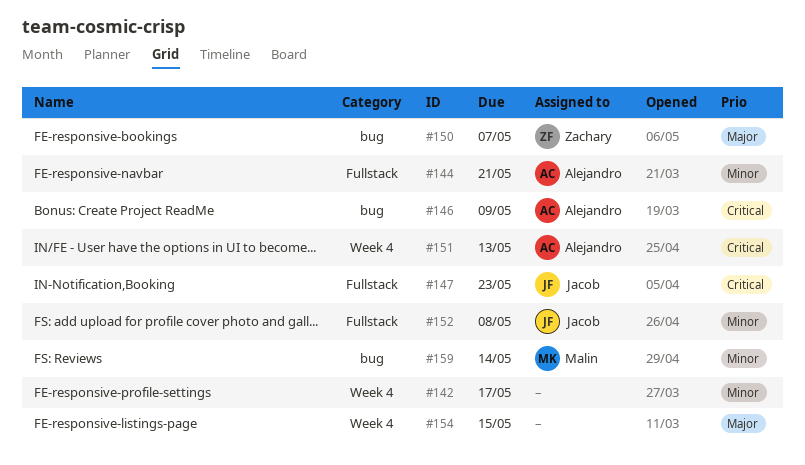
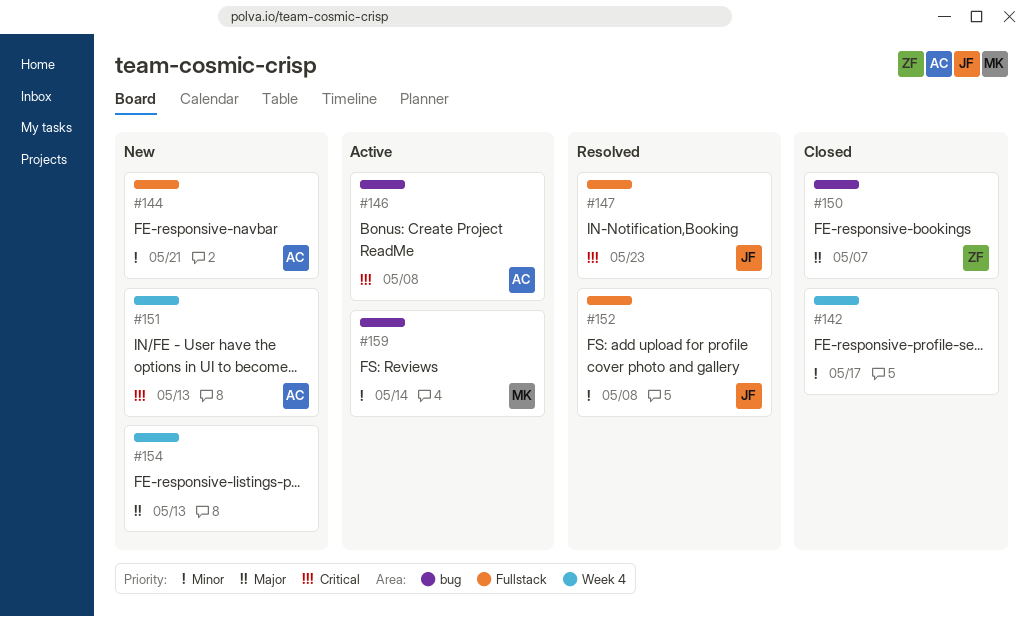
#146, due: May 9 -> May 8
#154, due: May 15 -> May 13

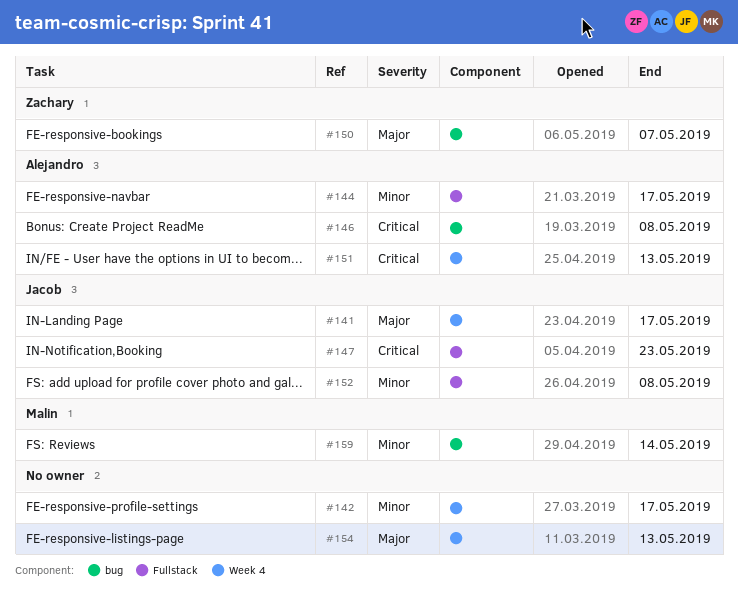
#141: none -> present
#144, due: May 21 -> May 17

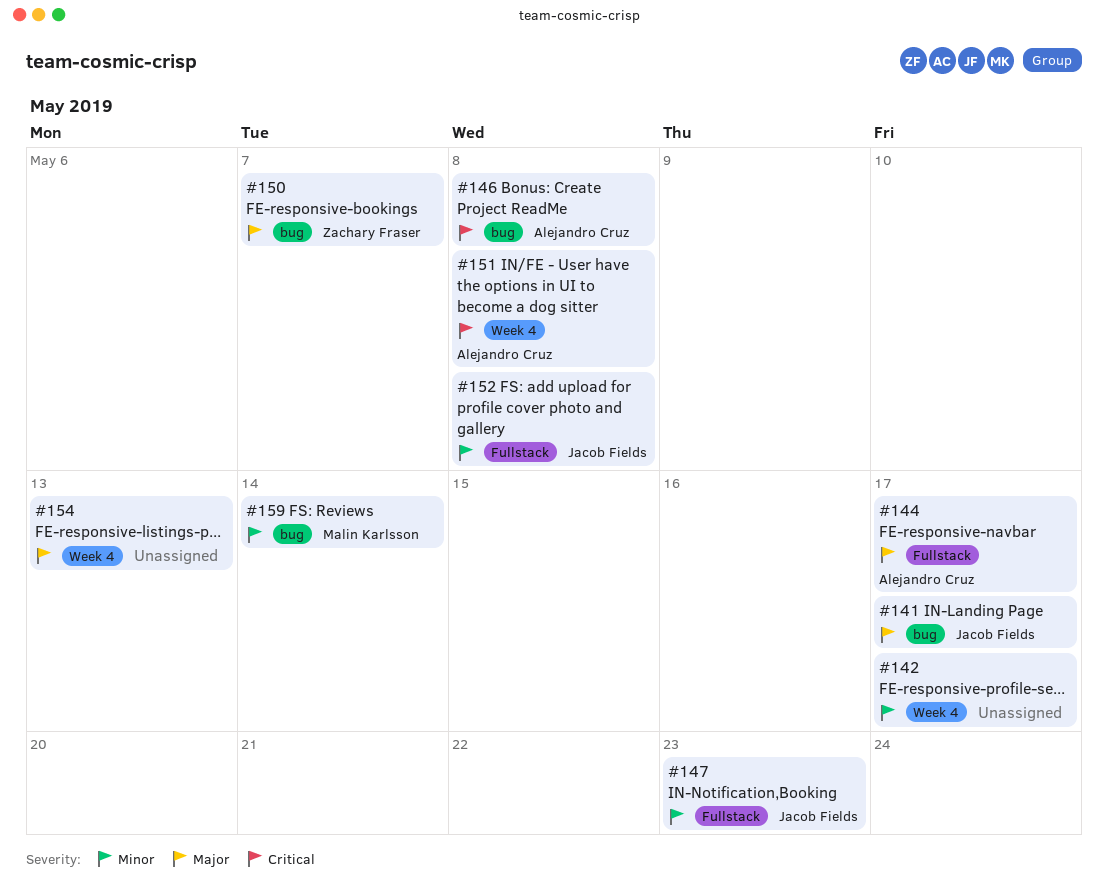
#141, label: Week 4 -> bug
#144, priority: Minor -> Major
#147, priority: Critical -> Minor
#151, due: May 13 -> May 8

